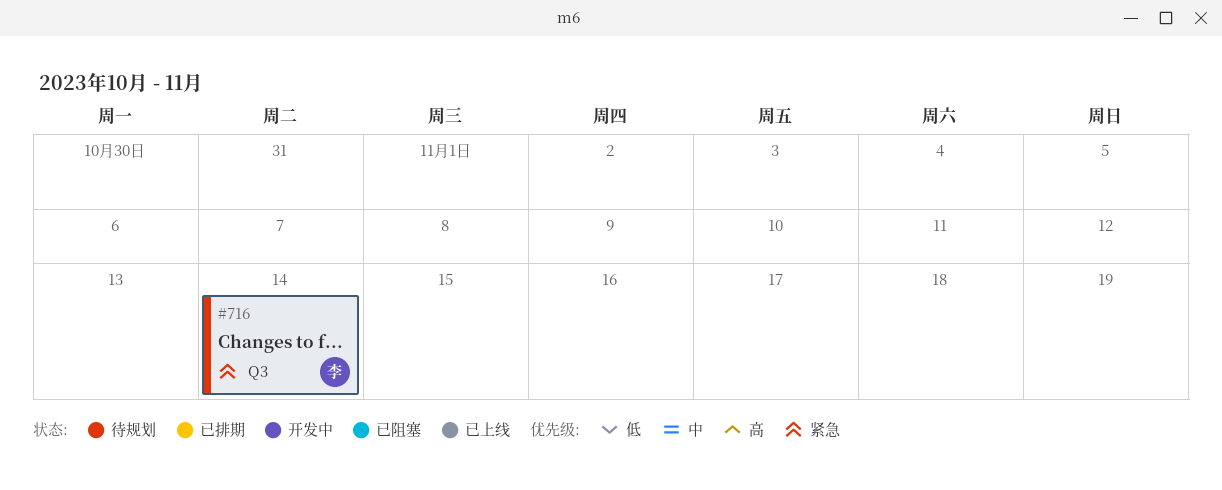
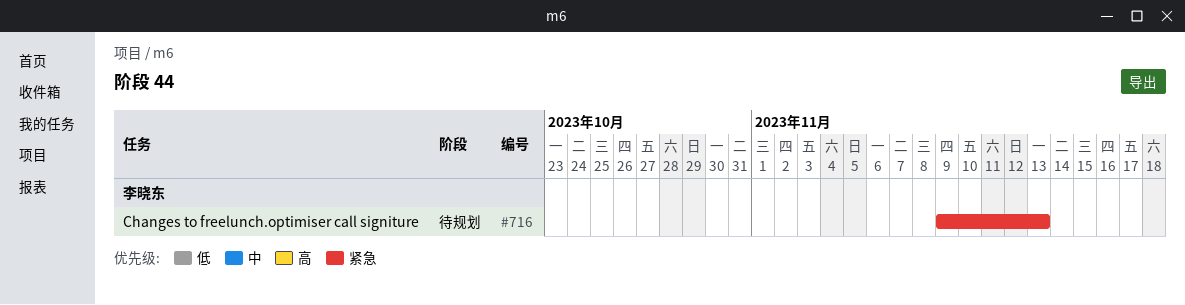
#716, due: Nov 14 -> Nov 13

